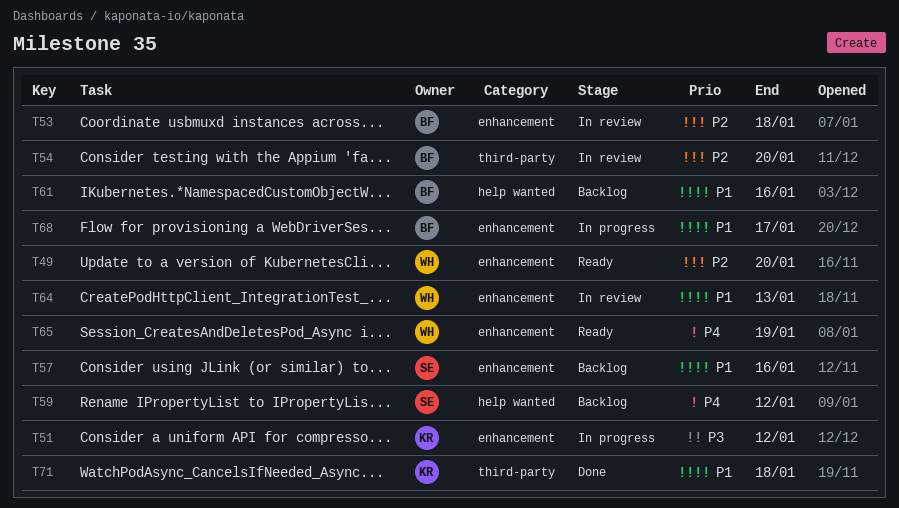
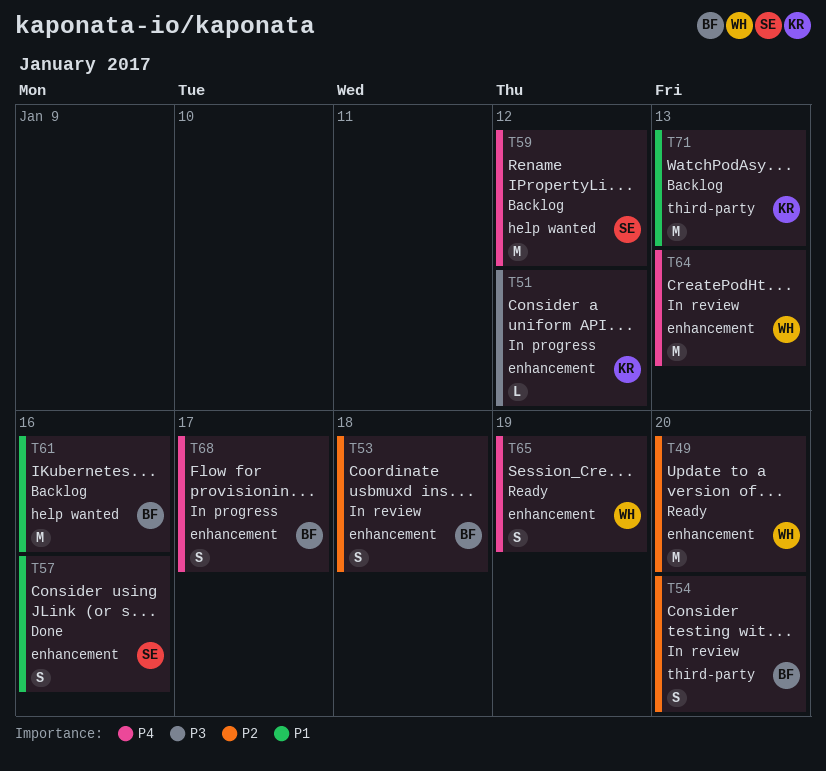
T57, status: Backlog -> Done
T64, priority: P1 -> P4
T68, priority: P1 -> P4
T71, status: Done -> Backlog
T71, due: Jan 18 -> Jan 13

